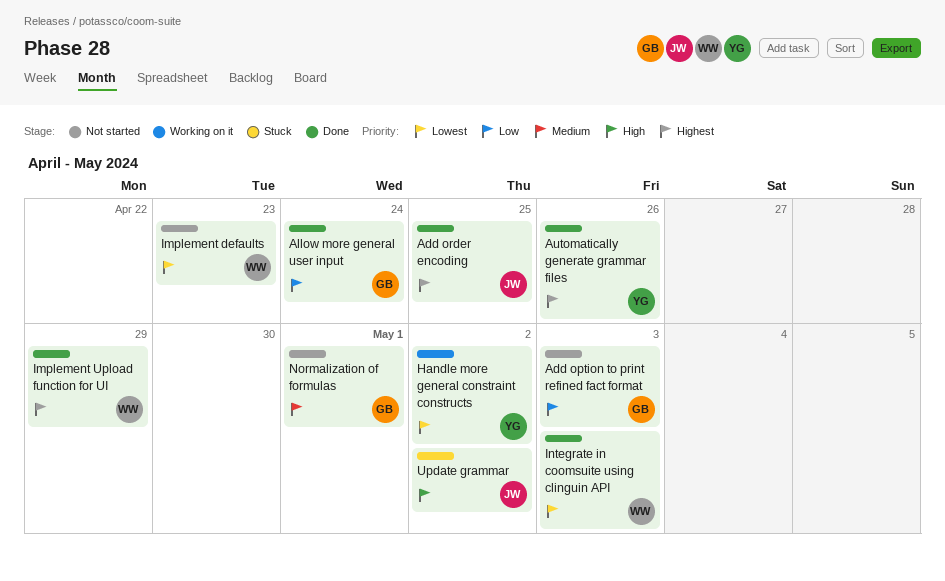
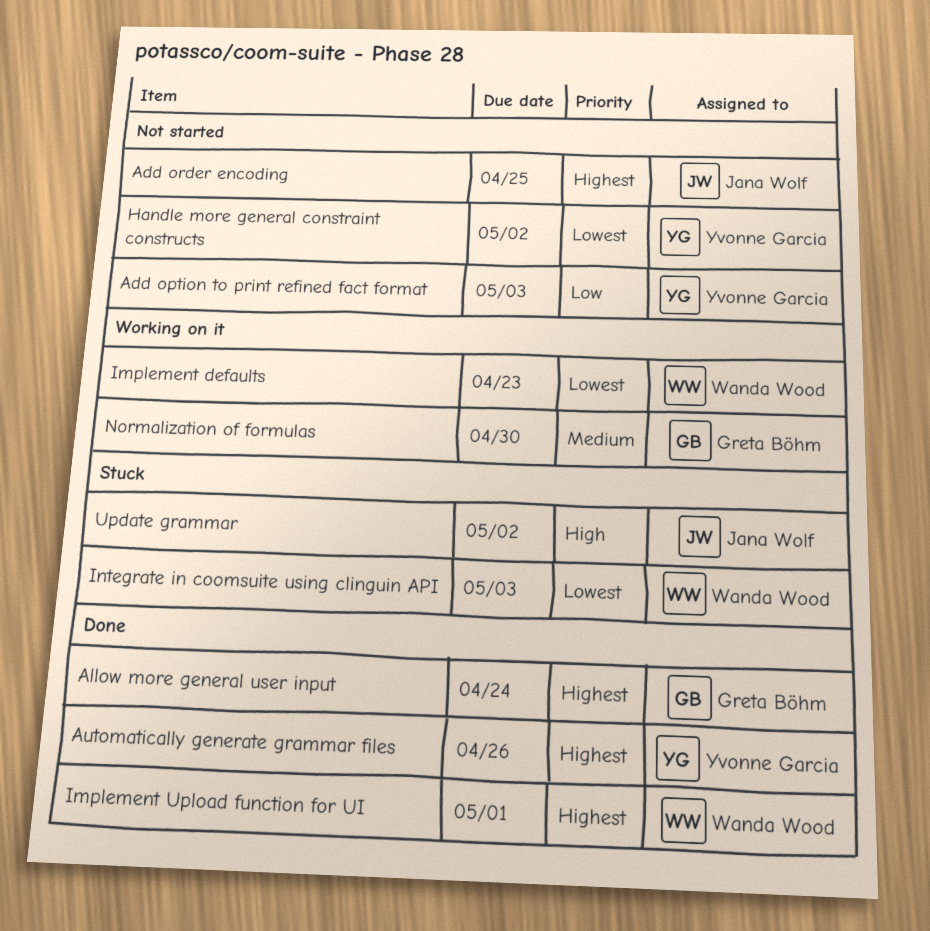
Add option to print refined fact format, owner: Greta Böhm -> Yvonne Garcia
Add order encoding, status: Done -> Not started
Allow more general user input, priority: Low -> Highest
Handle more general constraint constructs, status: Working on it -> Not started
Implement defaults, status: Not started -> Working on it
Implement Upload function for UI, due: Apr 29 -> May 1
Integrate in coomsuite using clinguin API, status: Done -> Stuck
Normalization of formulas, status: Not started -> Working on it
Normalization of formulas, due: May 1 -> Apr 30

